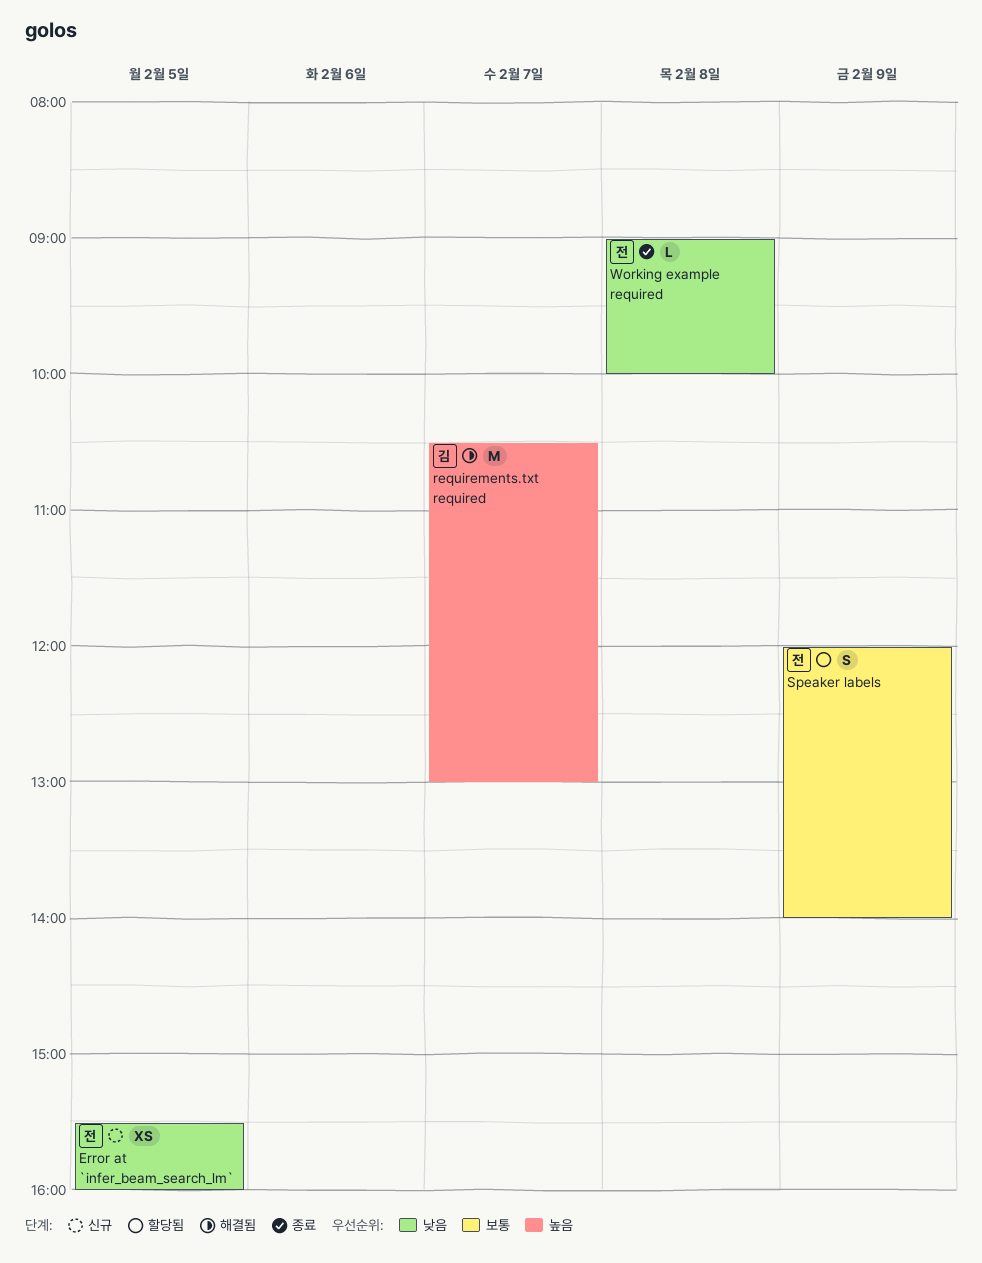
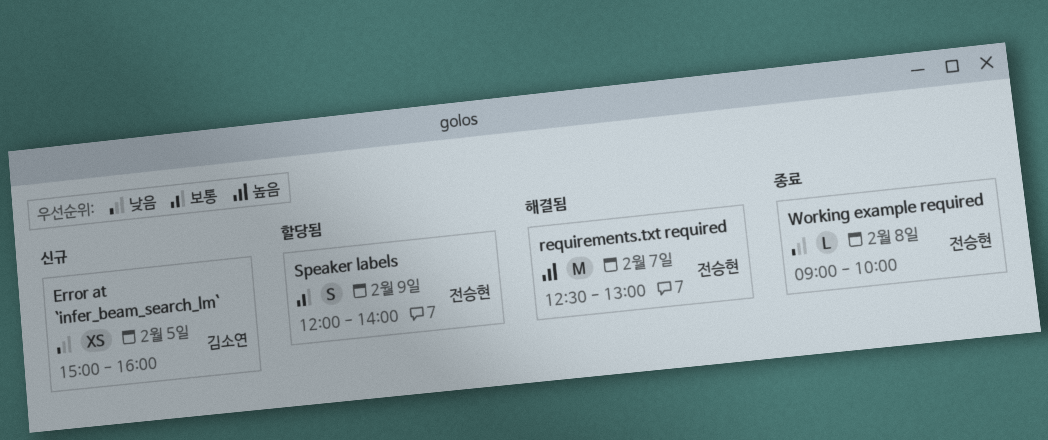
Error at `infer_beam_search_lm`, owner: 전승현 -> 김소연
Error at `infer_beam_search_lm`, begins: 15:30 -> 15:00
requirements.txt required, owner: 김소연 -> 전승현
requirements.txt required, begins: 10:30 -> 12:30

